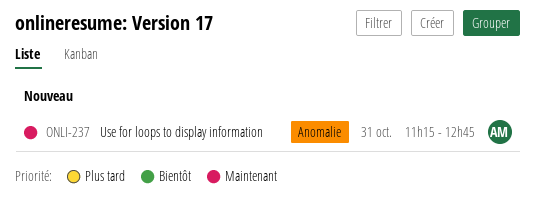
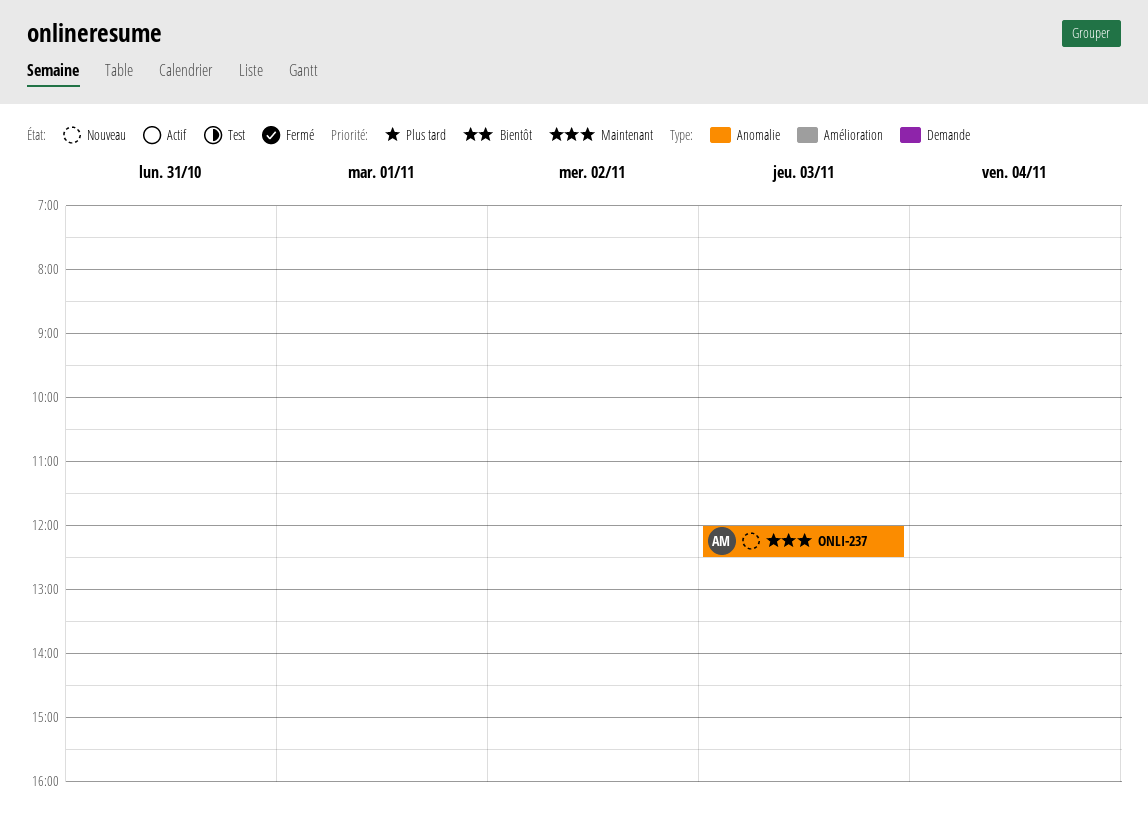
ONLI-237, day: Oct 31 -> Nov 3
ONLI-237, begins: 11:15 -> 12:00
ONLI-237, ends: 12:45 -> 12:30

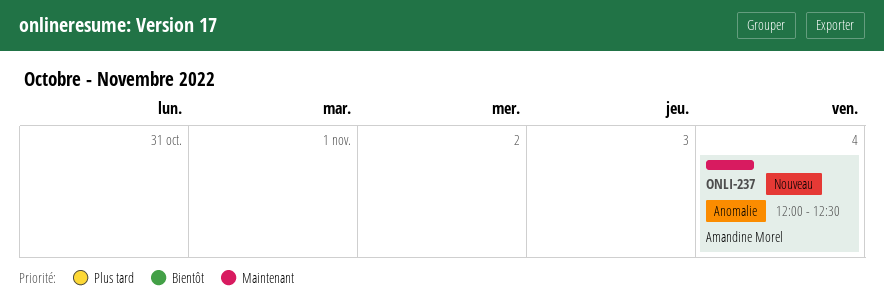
ONLI-237, day: Nov 3 -> Nov 4

